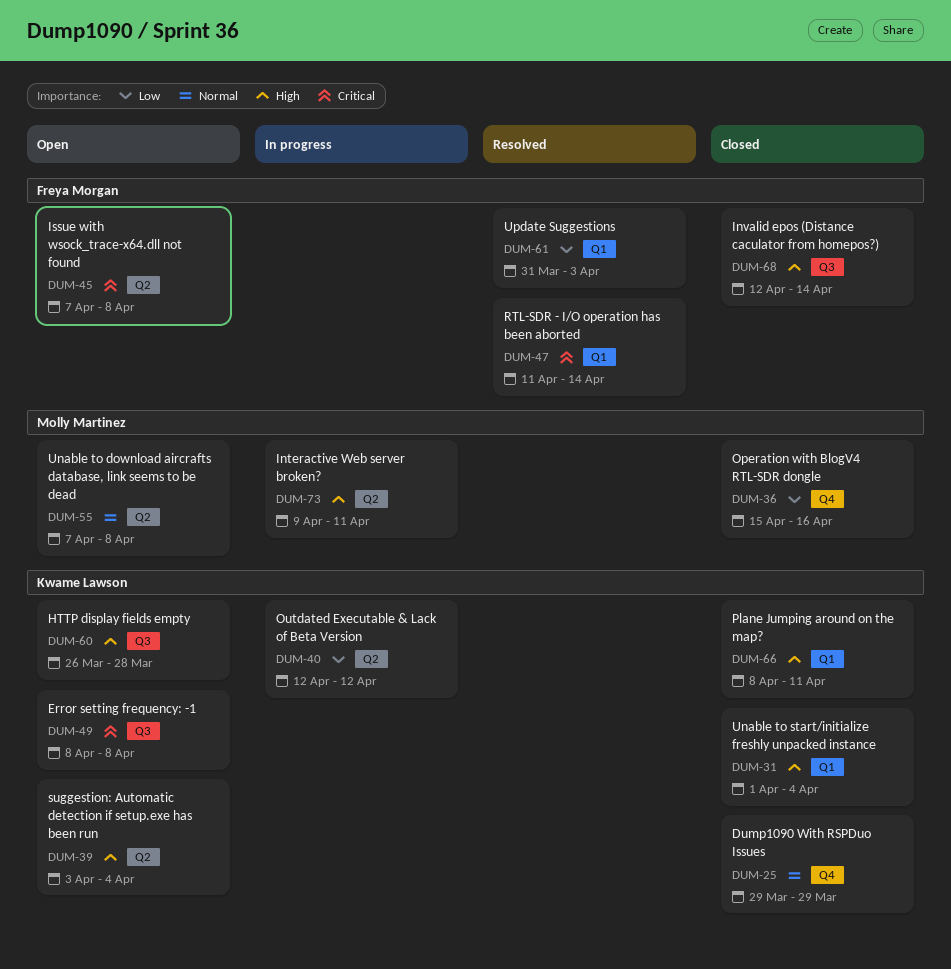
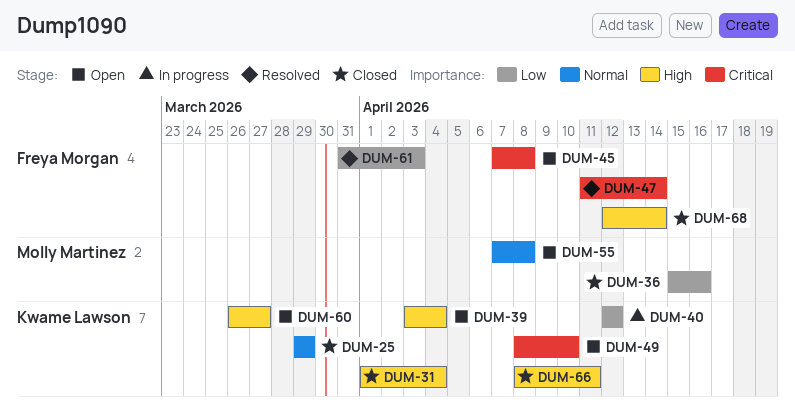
DUM-49, due: Apr 8 -> Apr 10
DUM-60, due: Mar 28 -> Mar 27
DUM-73: present -> none

